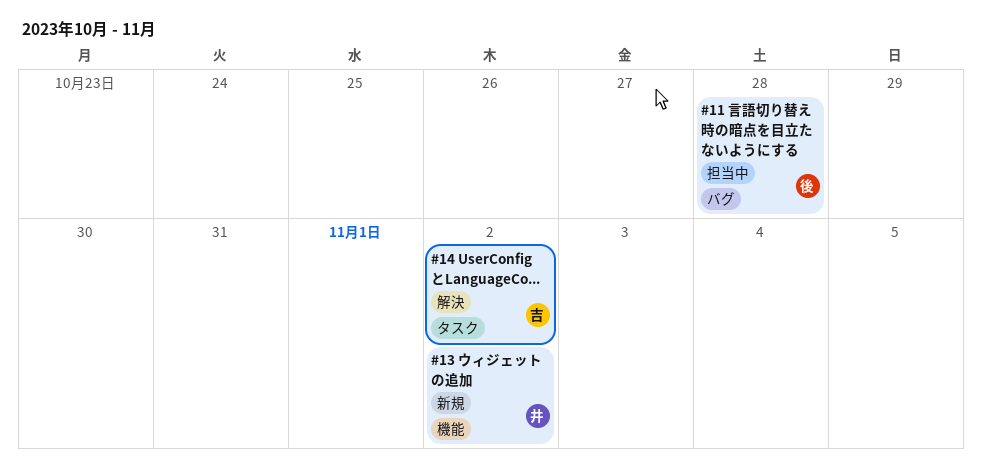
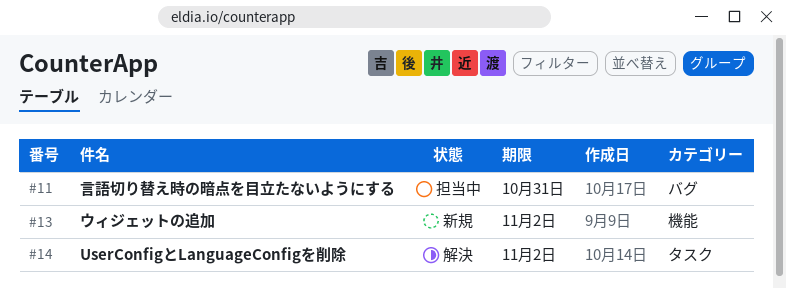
#11, due: Oct 28 -> Oct 31

